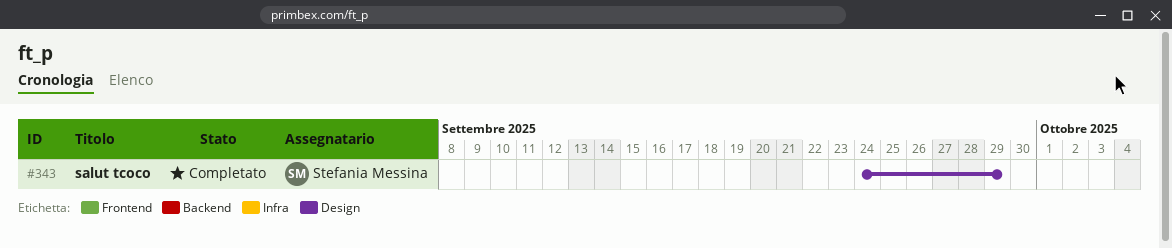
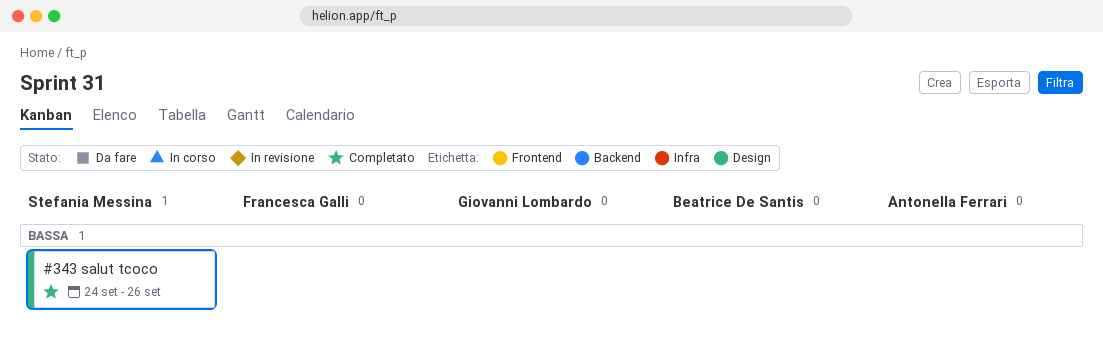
#343, due: Sep 29 -> Sep 26

